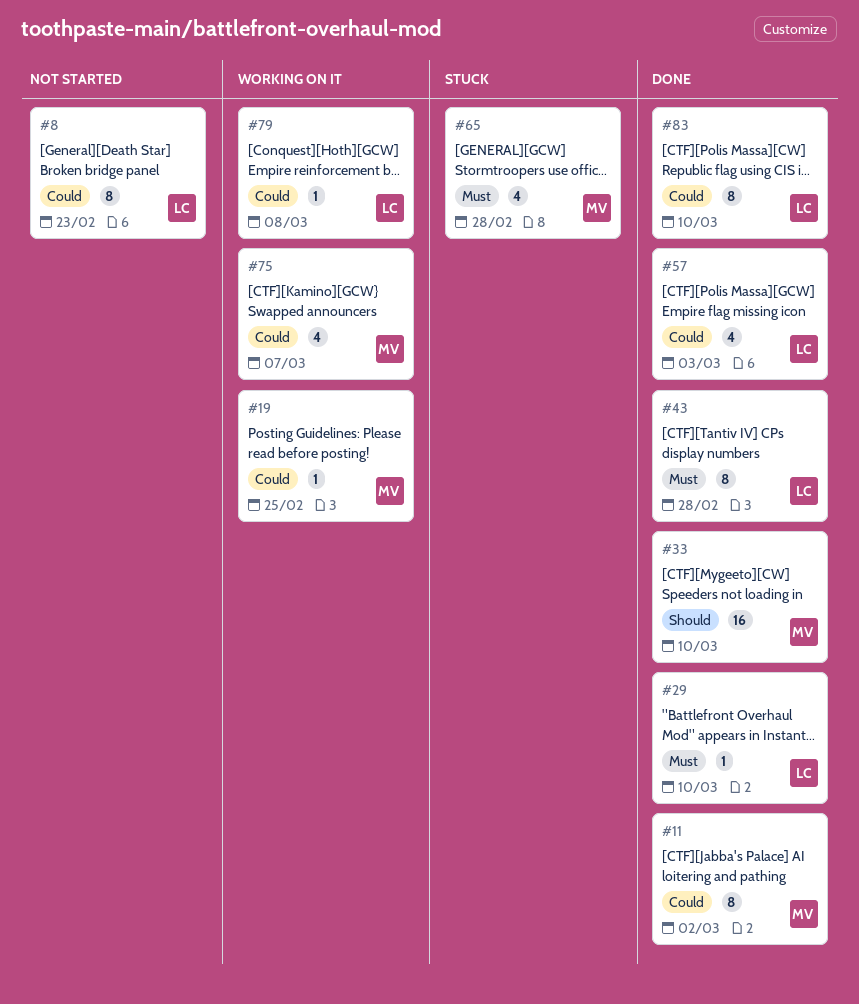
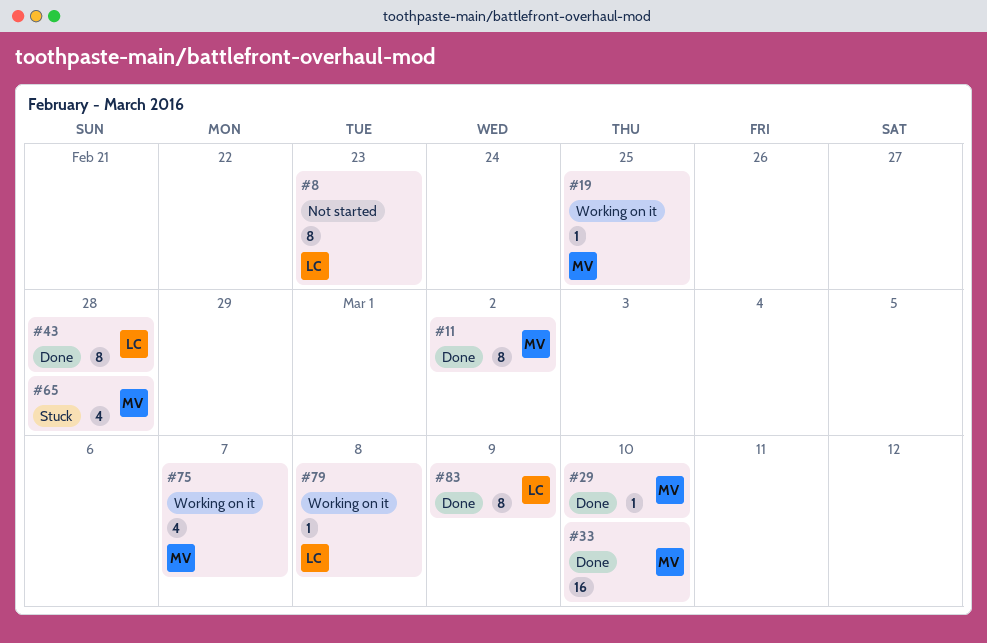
#29, owner: LC -> MV
#57: present -> none
#83, due: Mar 10 -> Mar 9

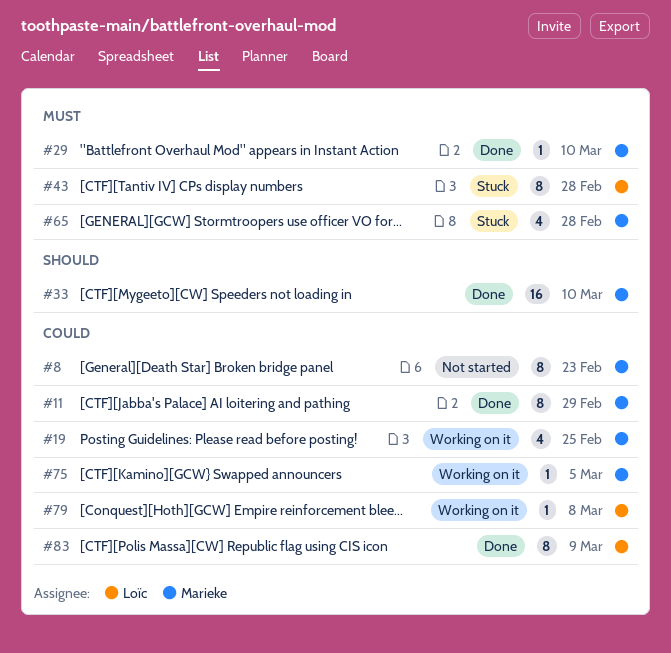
#8, owner: Loïc -> Marieke
#11, due: Mar 2 -> Feb 29
#19, estimate: 1 -> 4
#43, status: Done -> Stuck
#75, estimate: 4 -> 1
#75, due: Mar 7 -> Mar 5

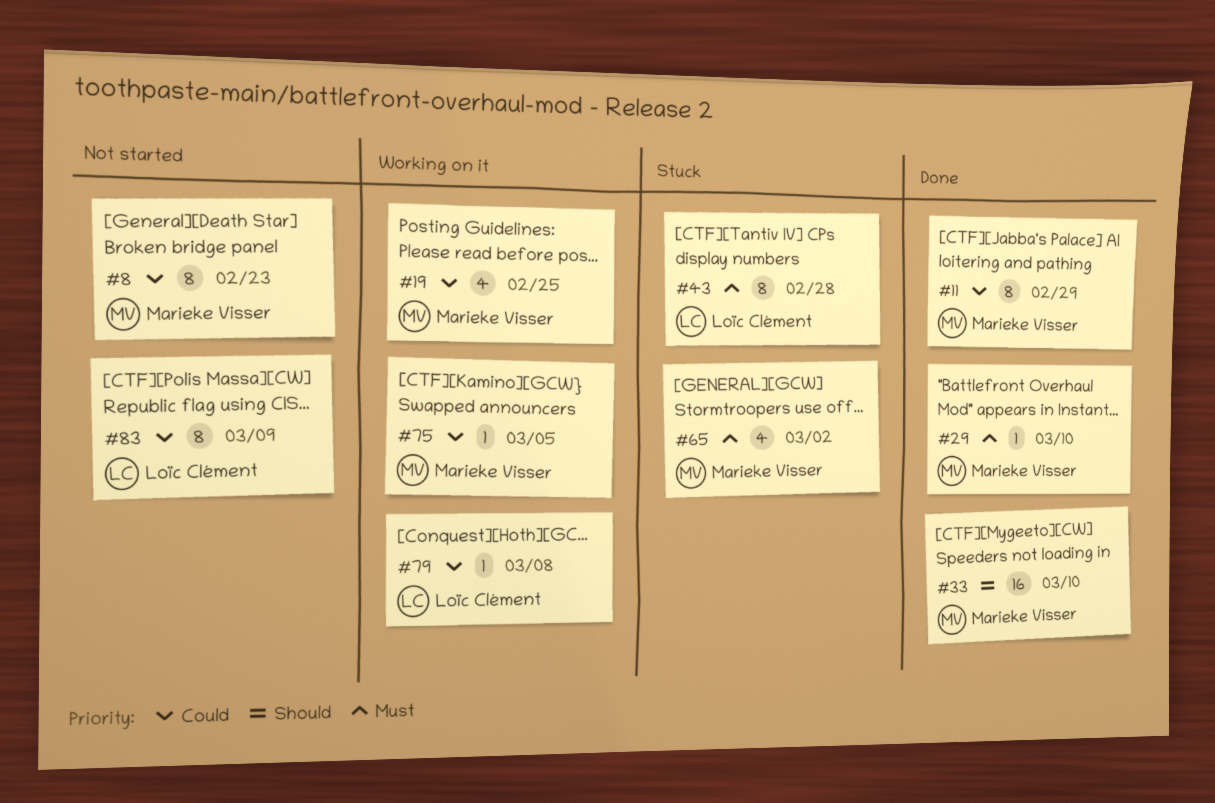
#65, due: Feb 28 -> Mar 2
#83, status: Done -> Not started

